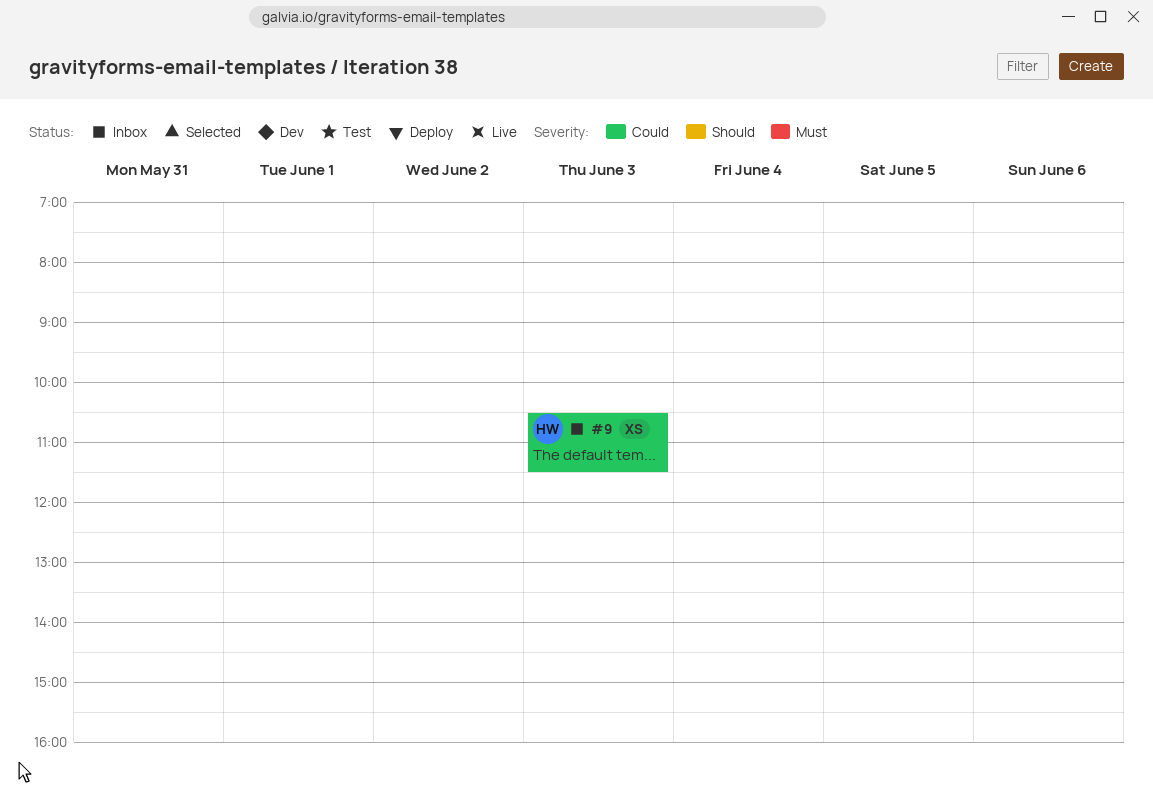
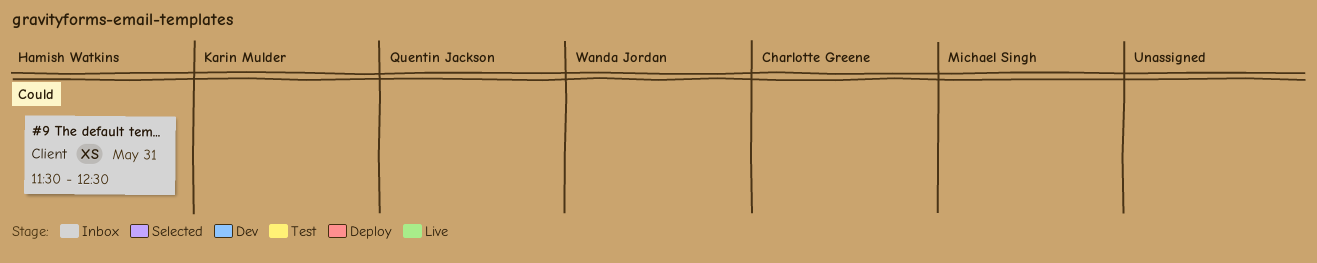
#9, day: Jun 3 -> May 31
#9, begins: 10:30 -> 11:30
#9, ends: 11:30 -> 12:30

